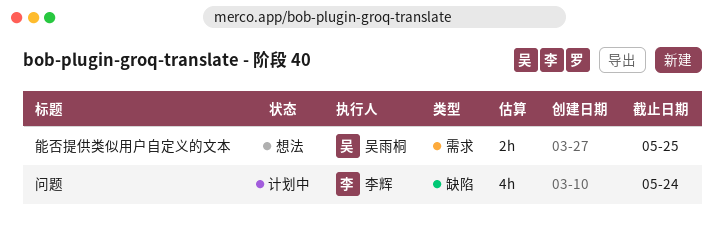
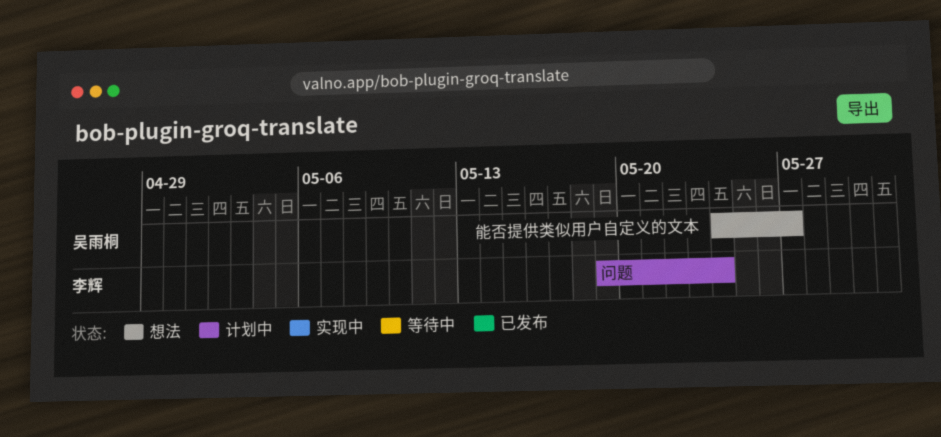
能否提供类似用户自定义的文本, due: May 25 -> May 27

